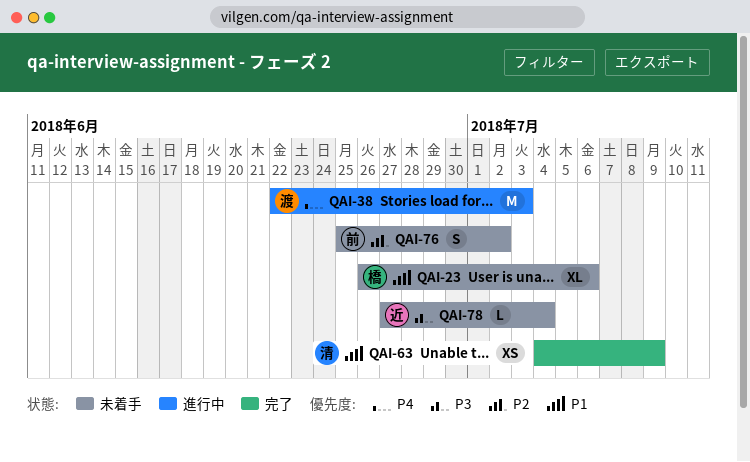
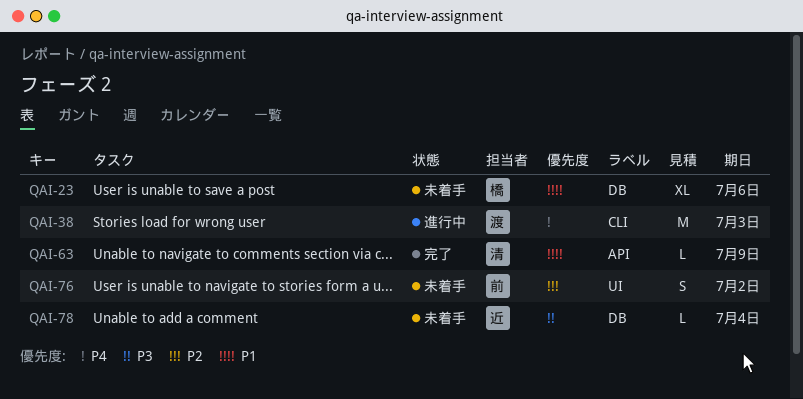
QAI-63, estimate: XS -> L

